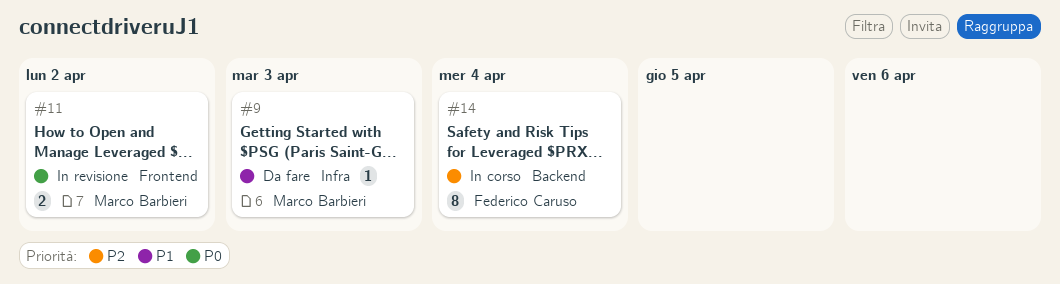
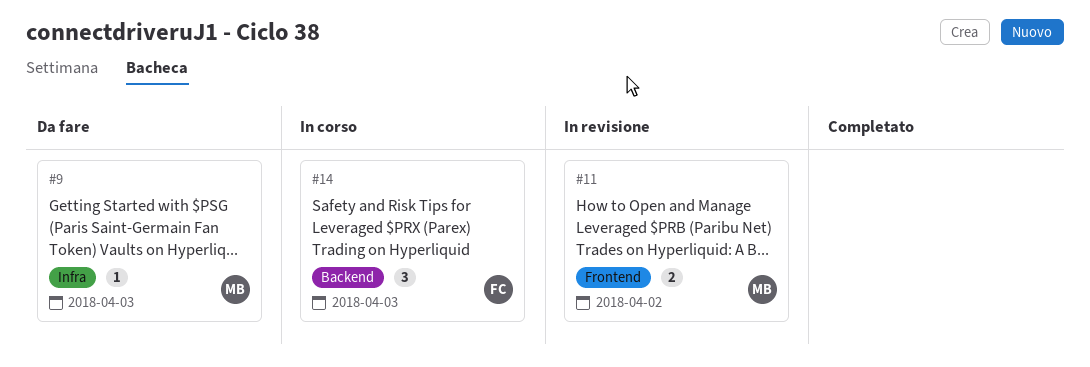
#14, estimate: 8 -> 3
#14, due: Apr 4 -> Apr 3

